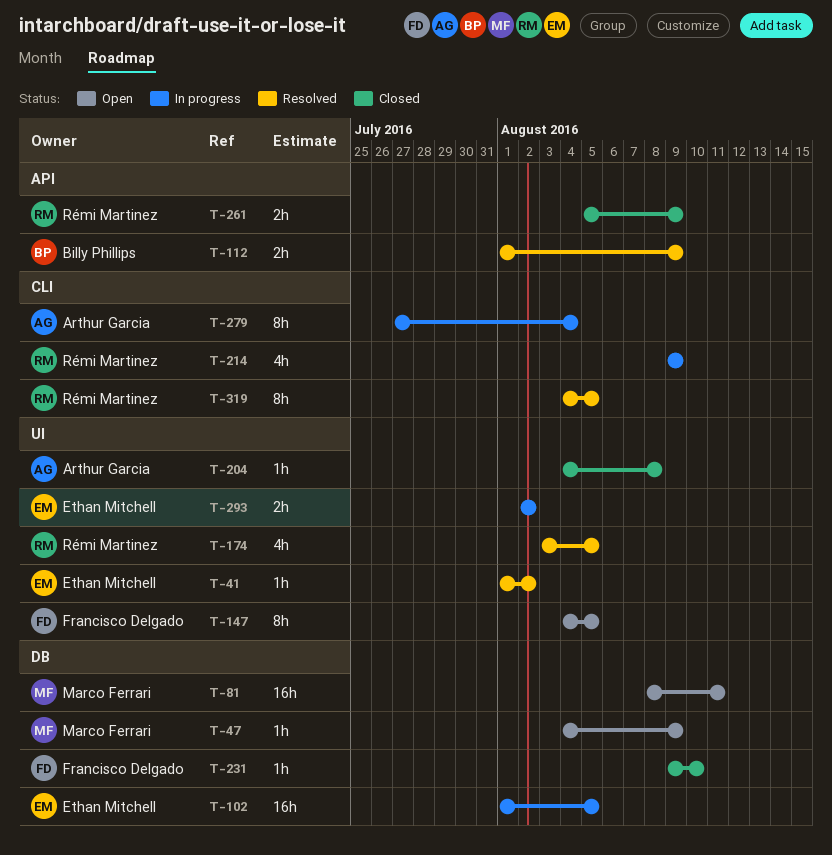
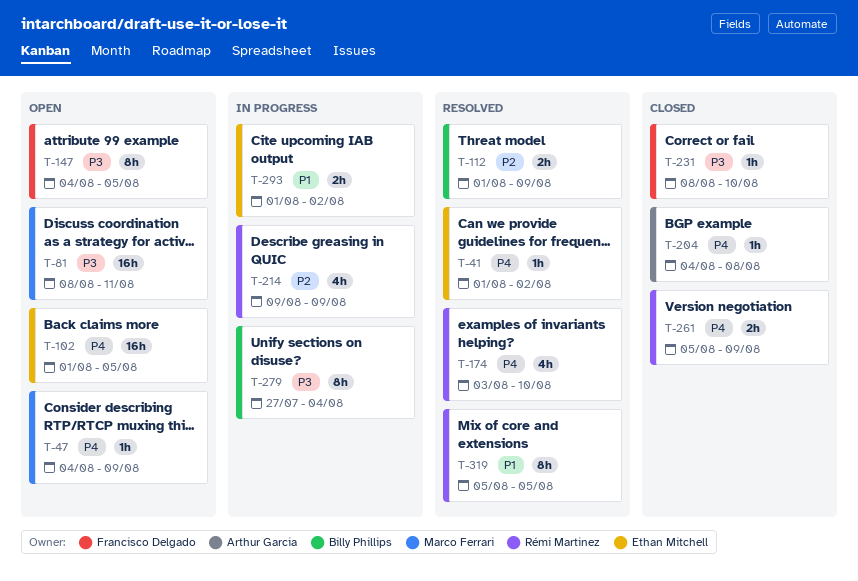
T-102, status: In progress -> Open
T-174, due: Aug 5 -> Aug 10
T-231, start: Aug 9 -> Aug 8
T-279, owner: Arthur Garcia -> Billy Phillips
T-293, start: Aug 2 -> Aug 1
T-319, start: Aug 4 -> Aug 5

